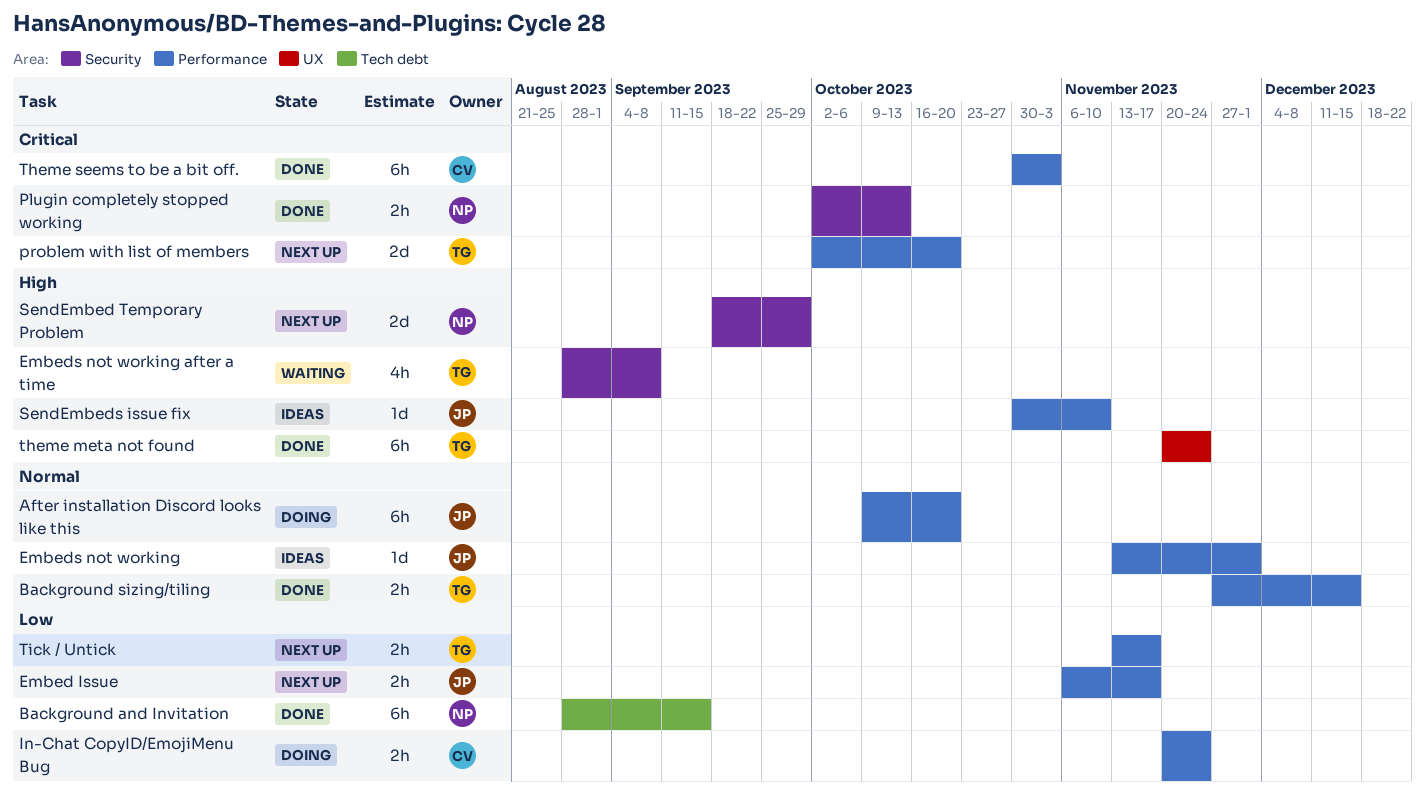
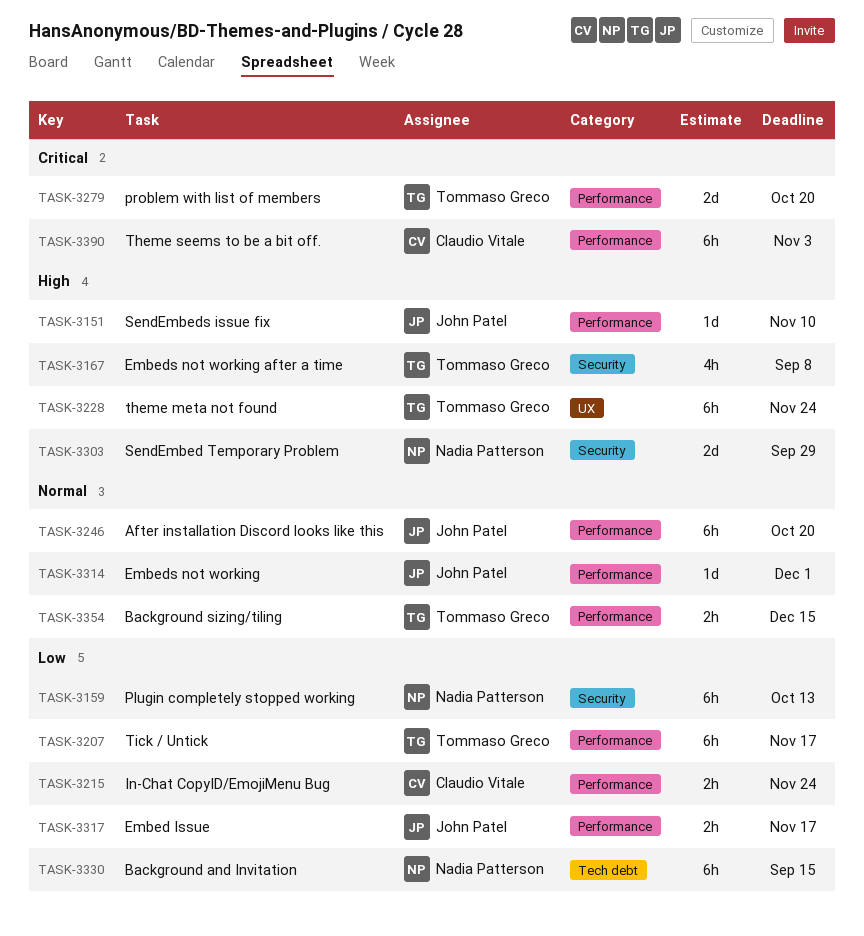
Plugin completely stopped working, priority: Critical -> Low
Plugin completely stopped working, estimate: 2h -> 6h
Tick / Untick, estimate: 2h -> 6h

